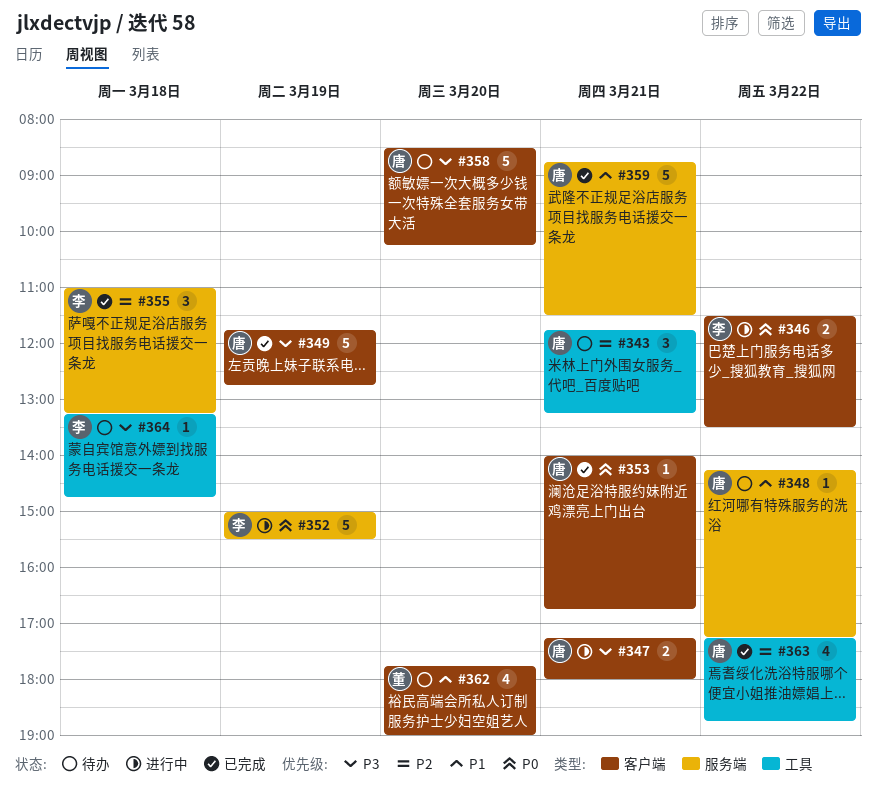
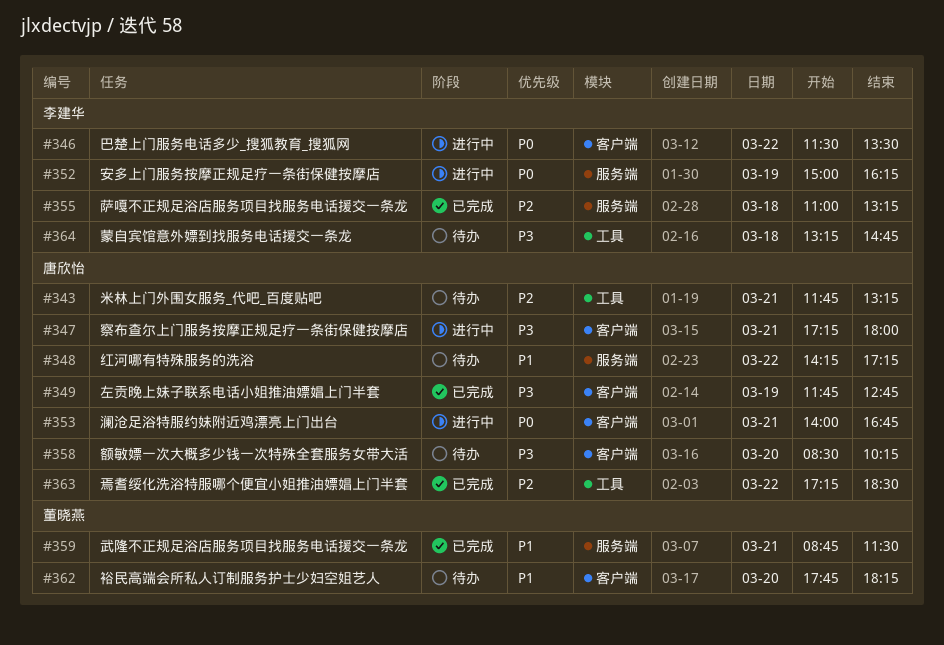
#352, ends: 15:30 -> 16:15
#353, status: 已完成 -> 进行中
#359, owner: 唐欣怡 -> 董晓燕
#362, ends: 19:00 -> 18:15
#363, ends: 18:45 -> 18:30

